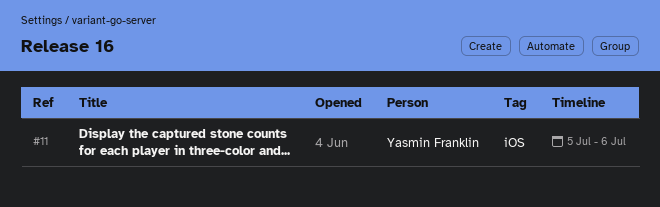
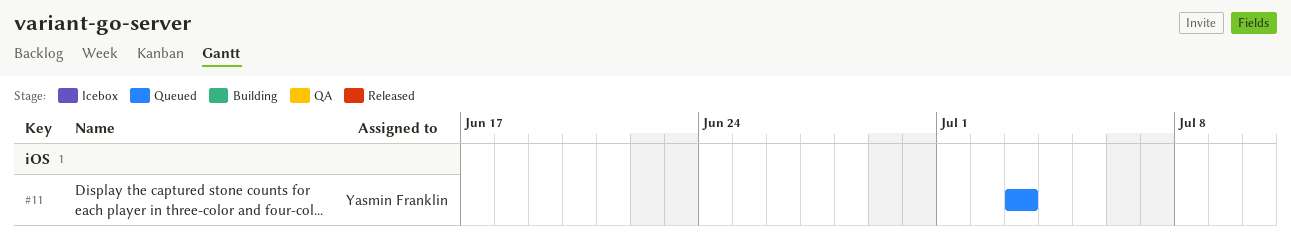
#11, start: Jul 5 -> Jul 3
#11, due: Jul 6 -> Jul 3

